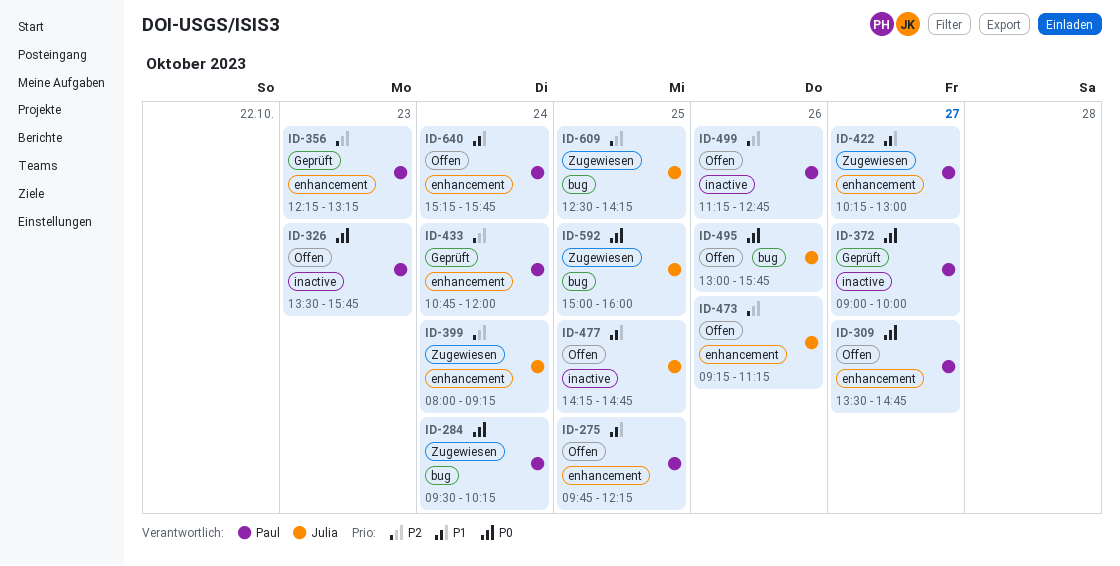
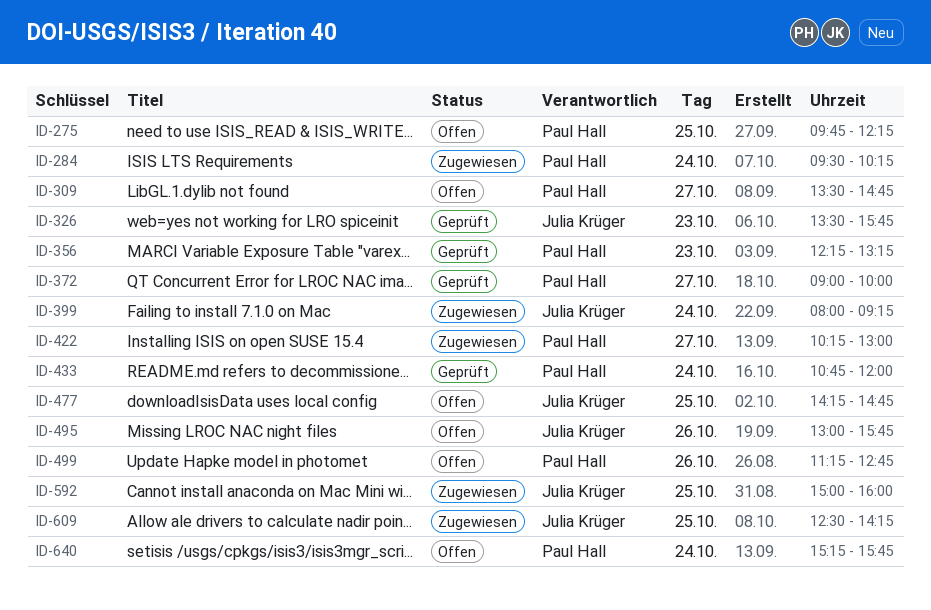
ID-326, status: Offen -> Geprüft
ID-326, owner: Paul Hall -> Julia Krüger
ID-473: present -> none

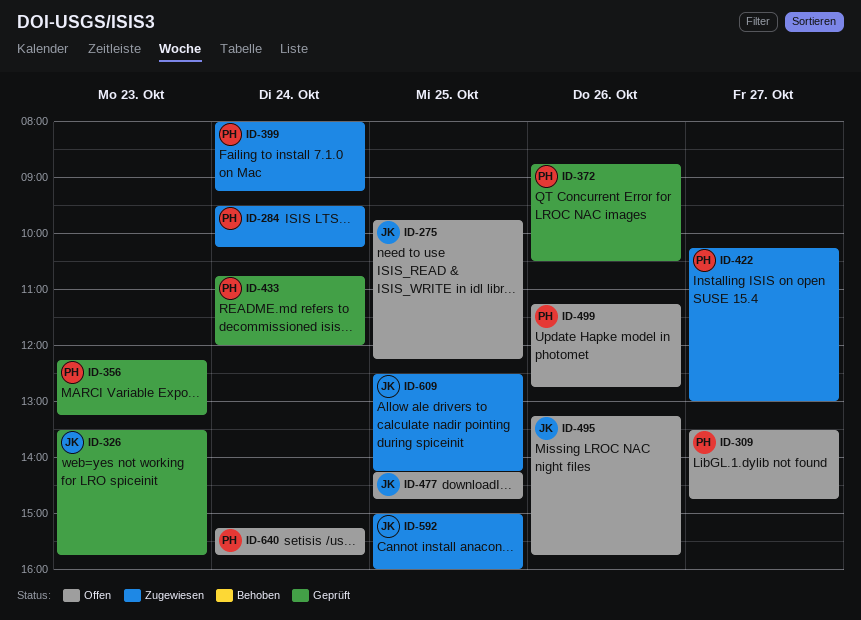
ID-275, owner: Paul Hall -> Julia Krüger
ID-372, day: Oct 27 -> Oct 26
ID-372, begins: 09:00 -> 08:45
ID-372, ends: 10:00 -> 10:30
ID-399, owner: Julia Krüger -> Paul Hall
ID-495, begins: 13:00 -> 13:15

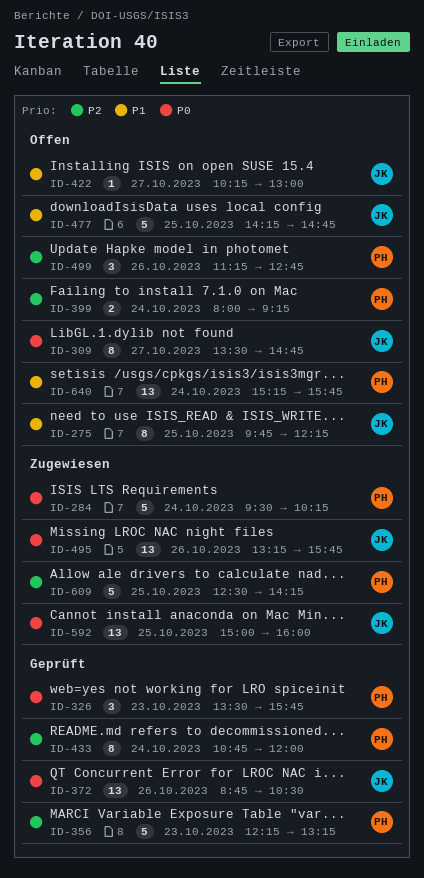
ID-309, owner: PH -> JK
ID-326, owner: JK -> PH
ID-372, owner: PH -> JK
ID-399, status: Zugewiesen -> Offen
ID-422, status: Zugewiesen -> Offen
ID-422, owner: PH -> JK
ID-495, status: Offen -> Zugewiesen
ID-609, owner: JK -> PH

